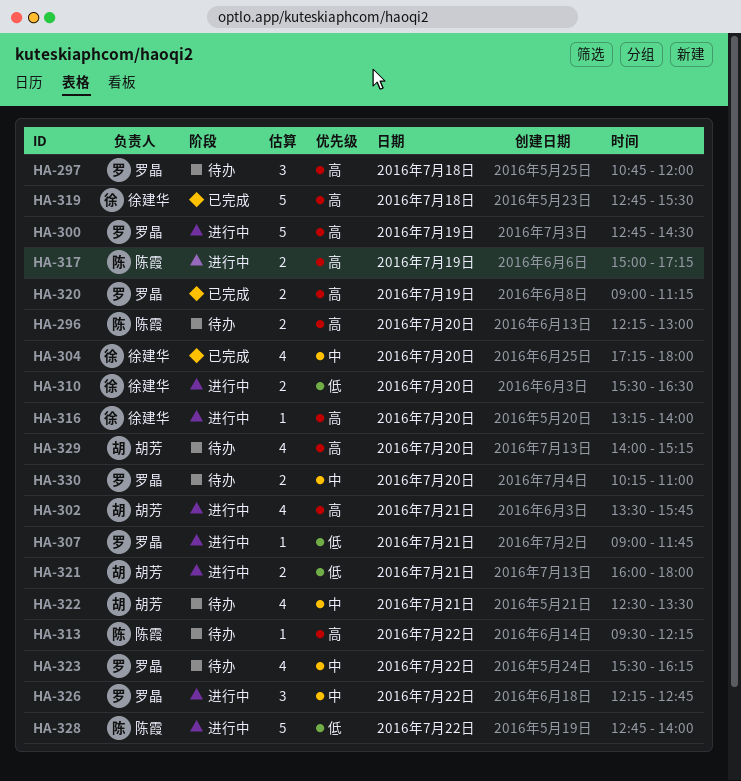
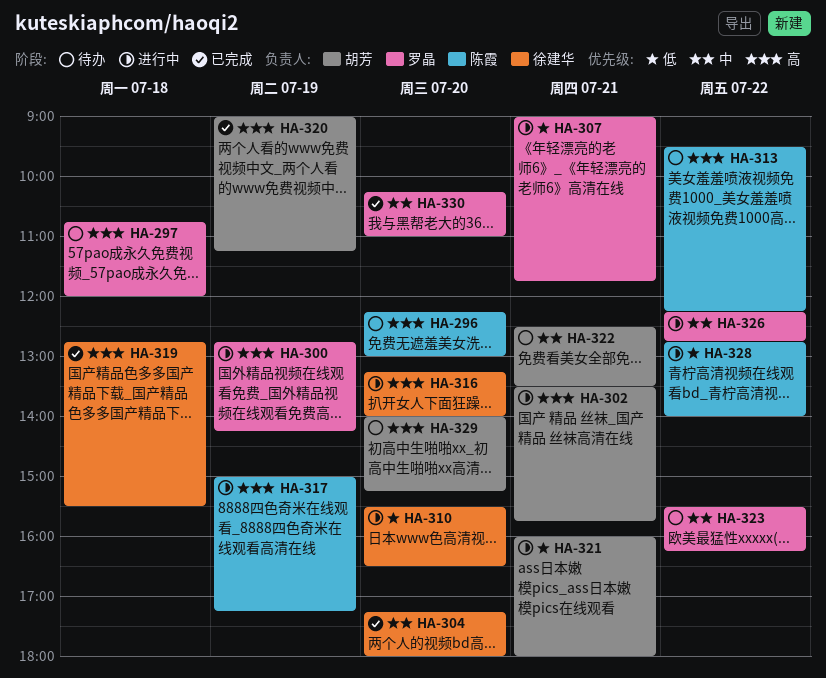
HA-300, ends: 14:30 -> 14:15
HA-320, owner: 罗晶 -> 胡芳
HA-330, status: 待办 -> 已完成

